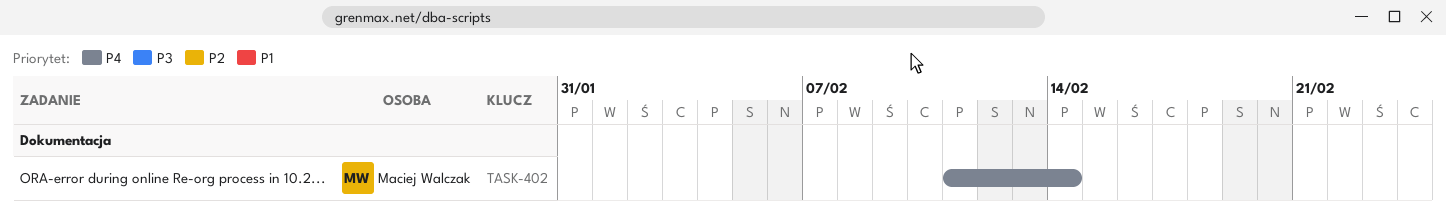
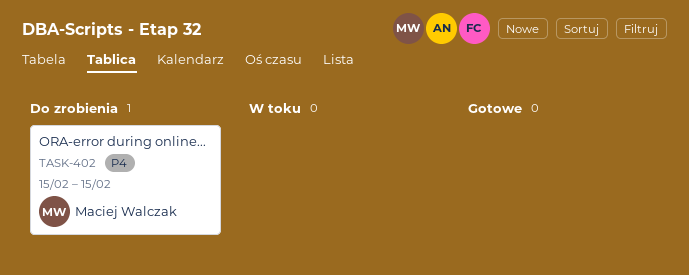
TASK-402, start: Feb 11 -> Feb 15
TASK-402, due: Feb 14 -> Feb 15

